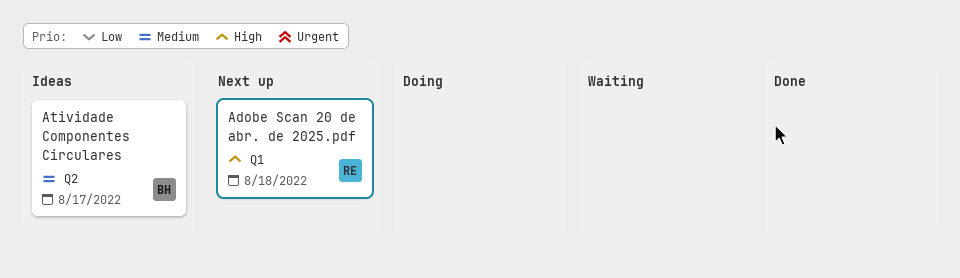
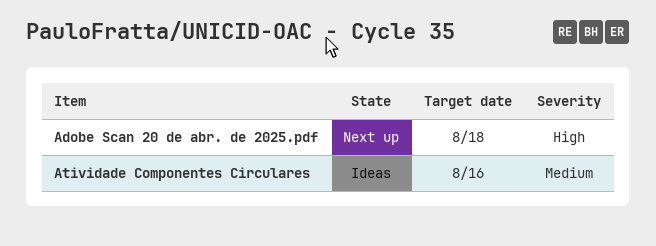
Atividade Componentes Circulares, due: Aug 17 -> Aug 16

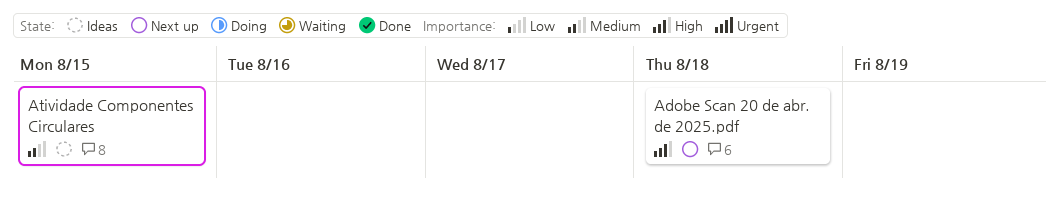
Atividade Componentes Circulares, due: Aug 16 -> Aug 15

